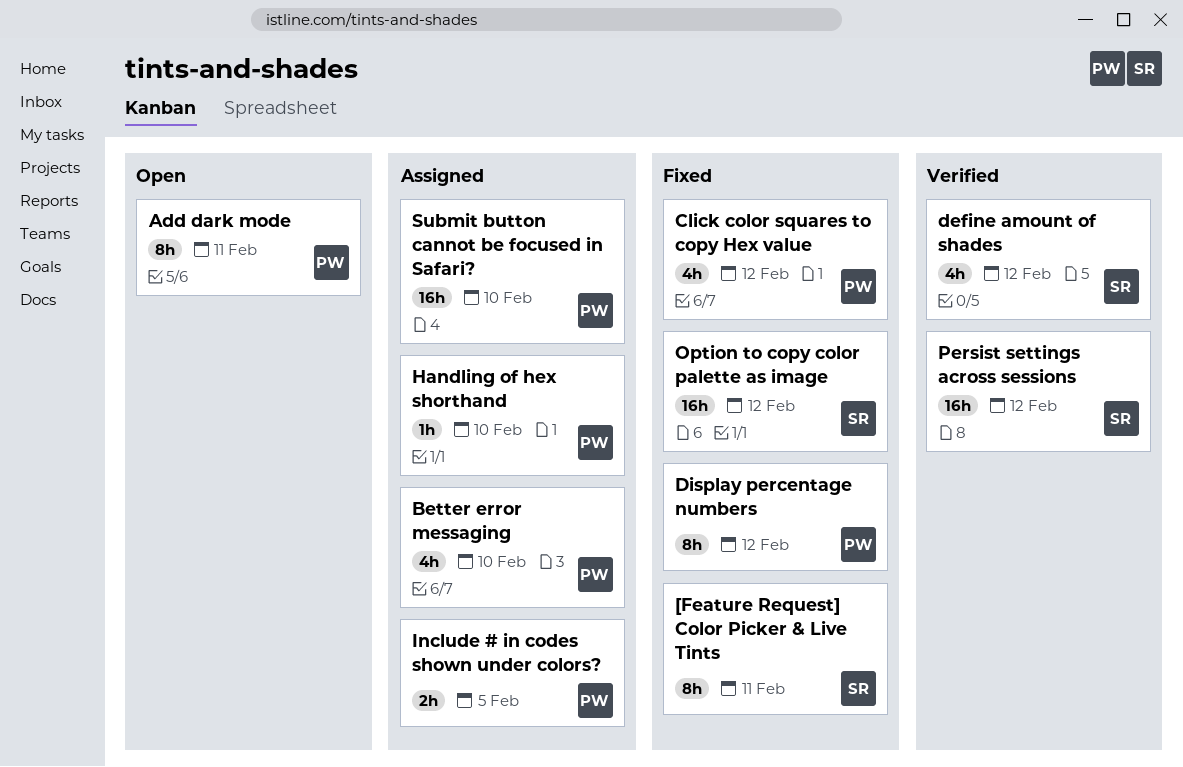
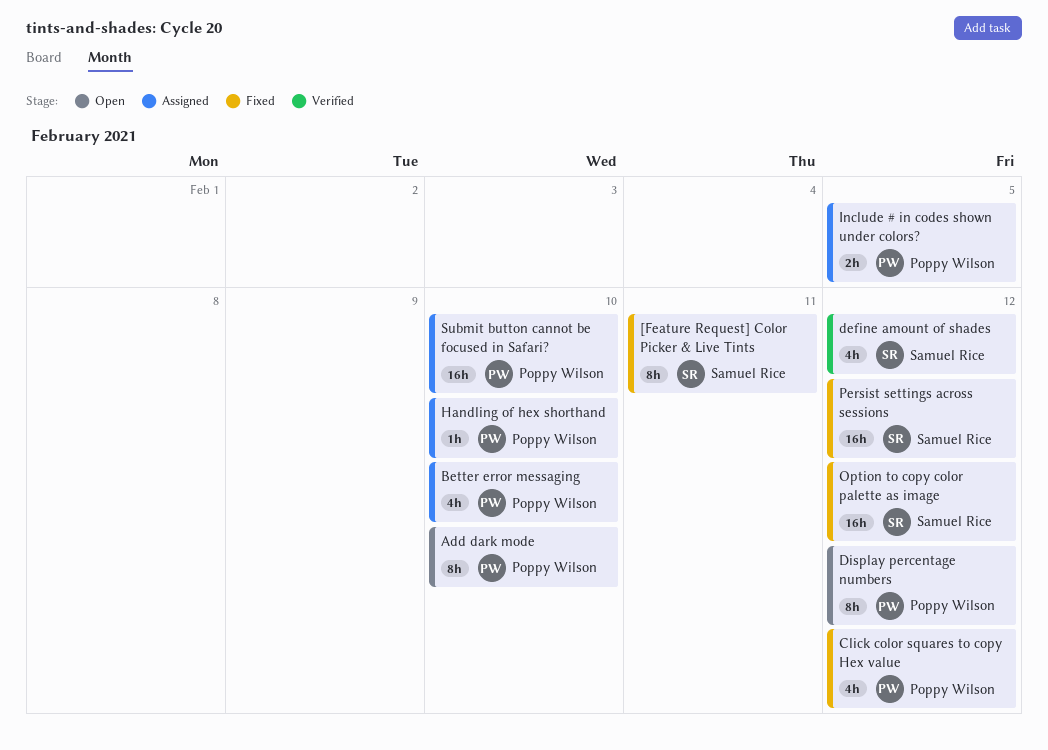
Add dark mode, due: Feb 11 -> Feb 10
Display percentage numbers, status: Fixed -> Open
Persist settings across sessions, status: Verified -> Fixed

